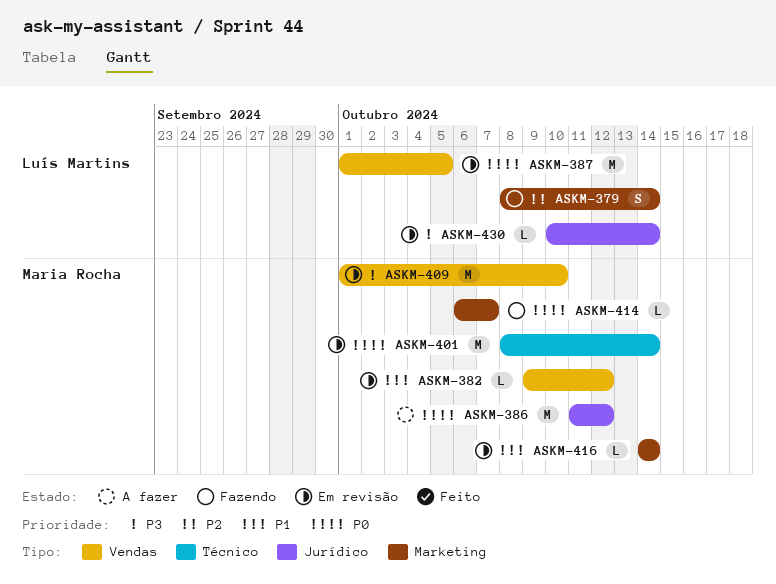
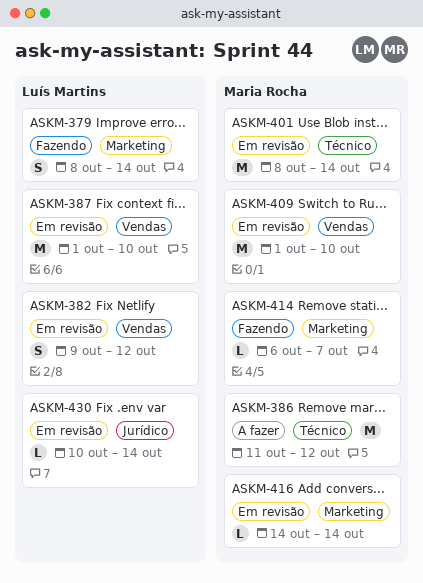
ASKM-382, owner: Maria Rocha -> Luís Martins
ASKM-382, estimate: L -> S
ASKM-386, label: Jurídico -> Técnico
ASKM-387, due: Oct 5 -> Oct 10

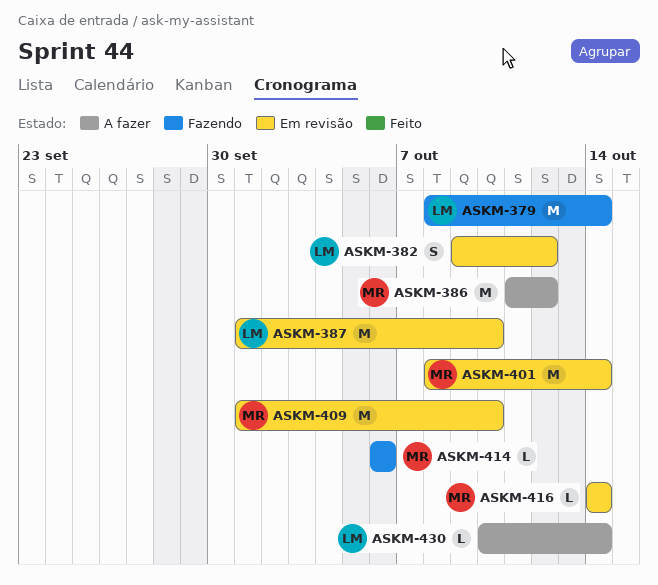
ASKM-379, estimate: S -> M
ASKM-414, due: Oct 7 -> Oct 6
ASKM-430, status: Em revisão -> A fazer

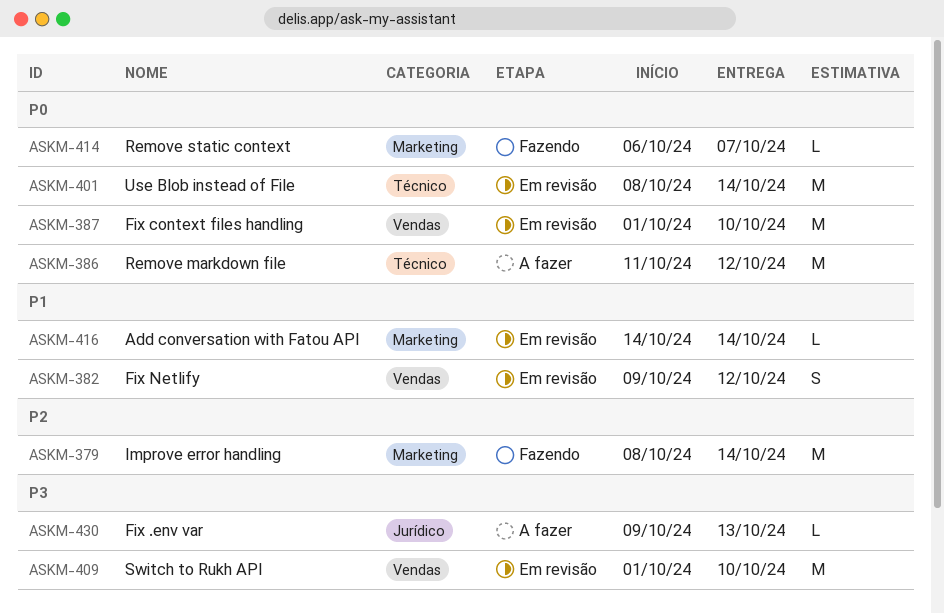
ASKM-414, due: Oct 6 -> Oct 7
ASKM-430, start: Oct 10 -> Oct 9
ASKM-430, due: Oct 14 -> Oct 13

